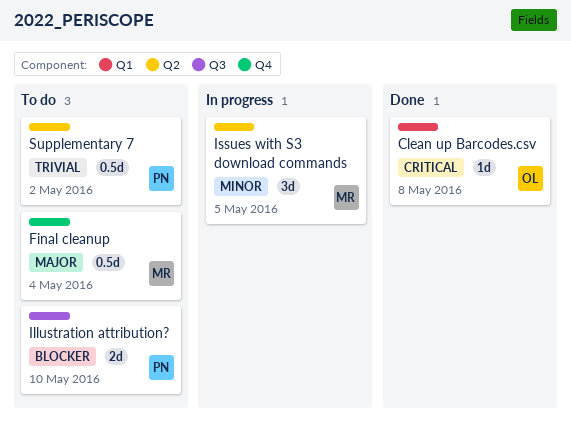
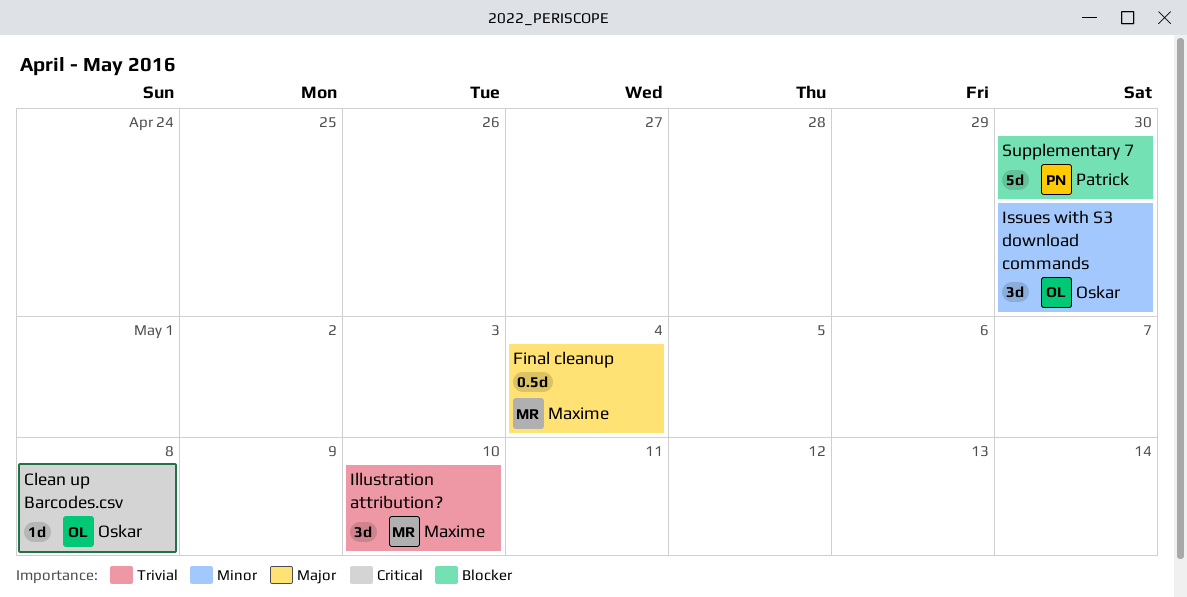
Illustration attribution?, owner: Patrick -> Maxime
Illustration attribution?, priority: Blocker -> Trivial
Illustration attribution?, estimate: 2d -> 3d
Issues with S3 download commands, owner: Maxime -> Oskar
Issues with S3 download commands, due: May 5 -> Apr 30
Supplementary 7, priority: Trivial -> Blocker
Supplementary 7, estimate: 0.5d -> 5d
Supplementary 7, due: May 2 -> Apr 30

